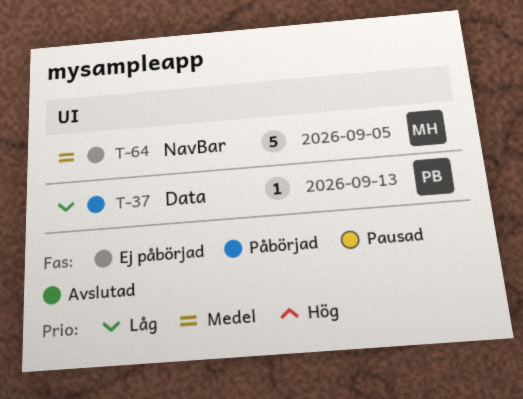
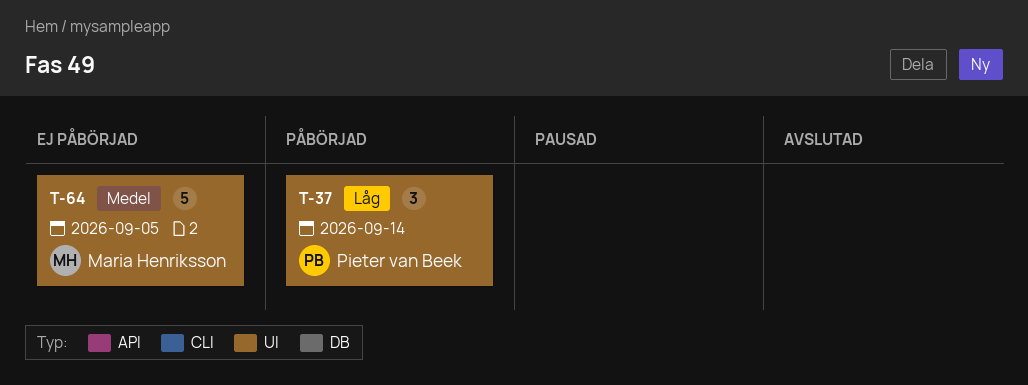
T-37, estimate: 1 -> 3
T-37, due: Sep 13 -> Sep 14

